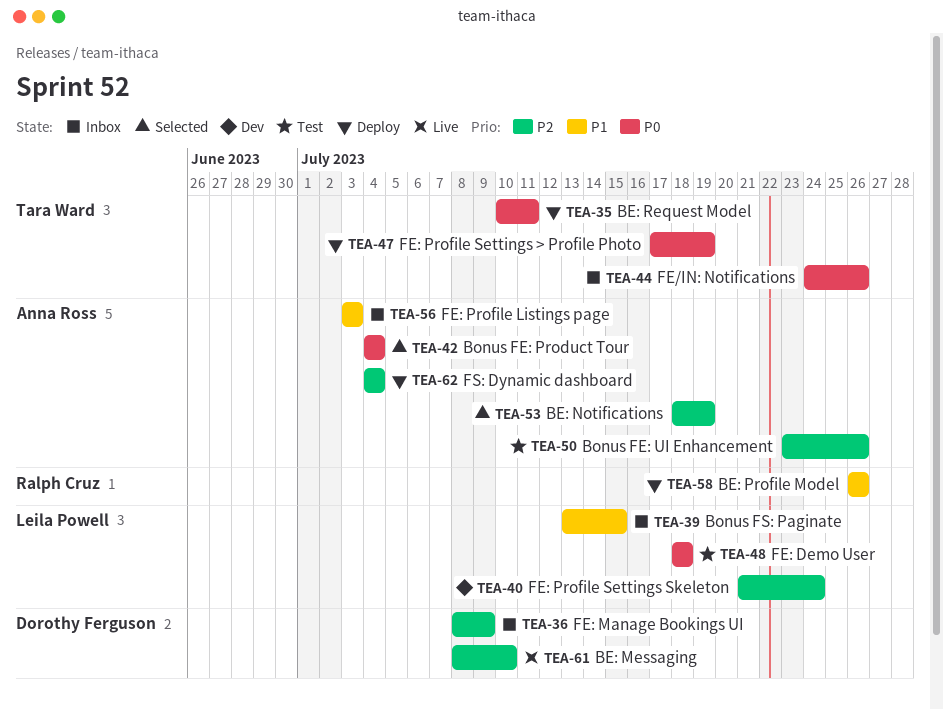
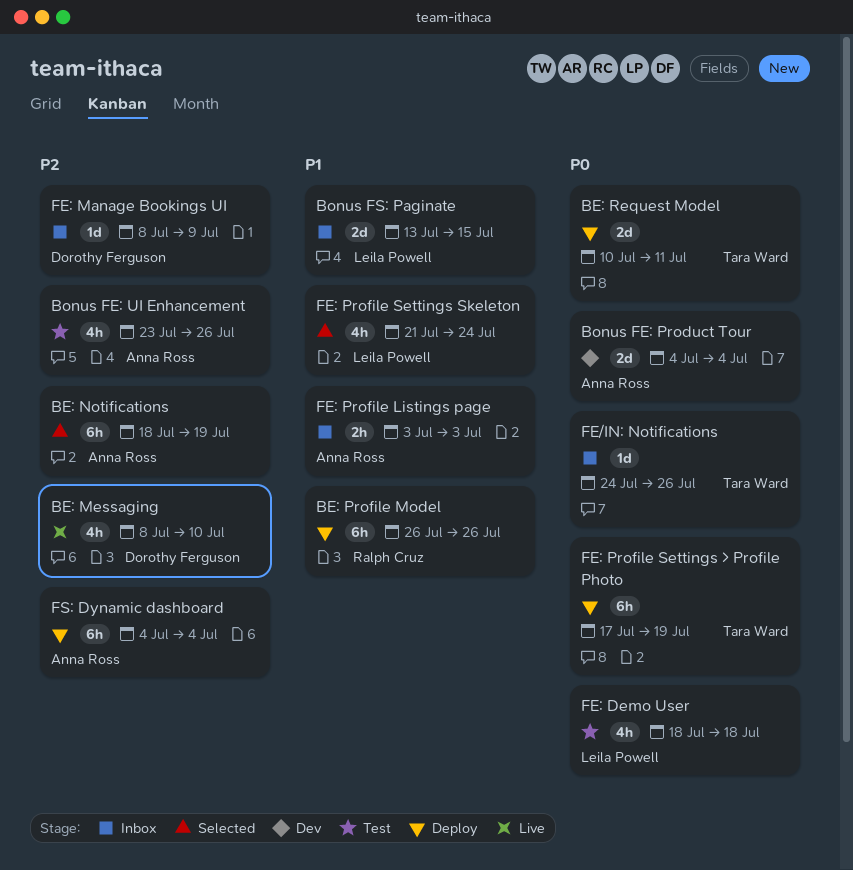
Bonus FE: Product Tour, status: Selected -> Dev
FE: Profile Settings Skeleton, status: Dev -> Selected
FE: Profile Settings Skeleton, priority: P2 -> P1

